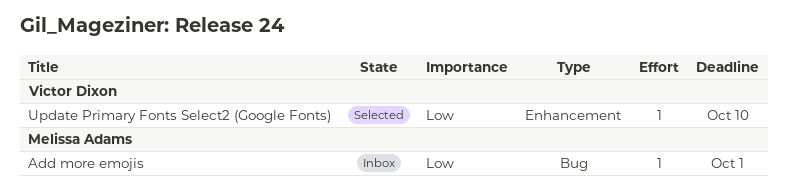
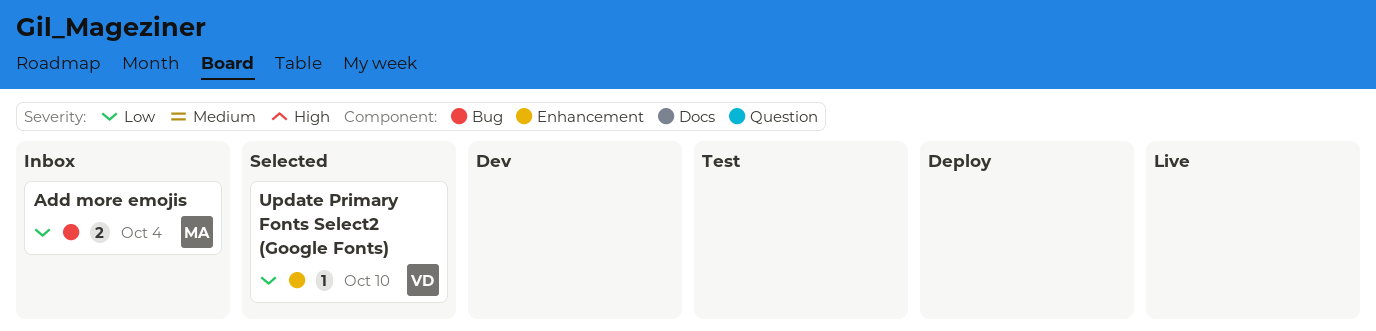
Add more emojis, estimate: 1 -> 2
Add more emojis, due: Oct 1 -> Oct 4

